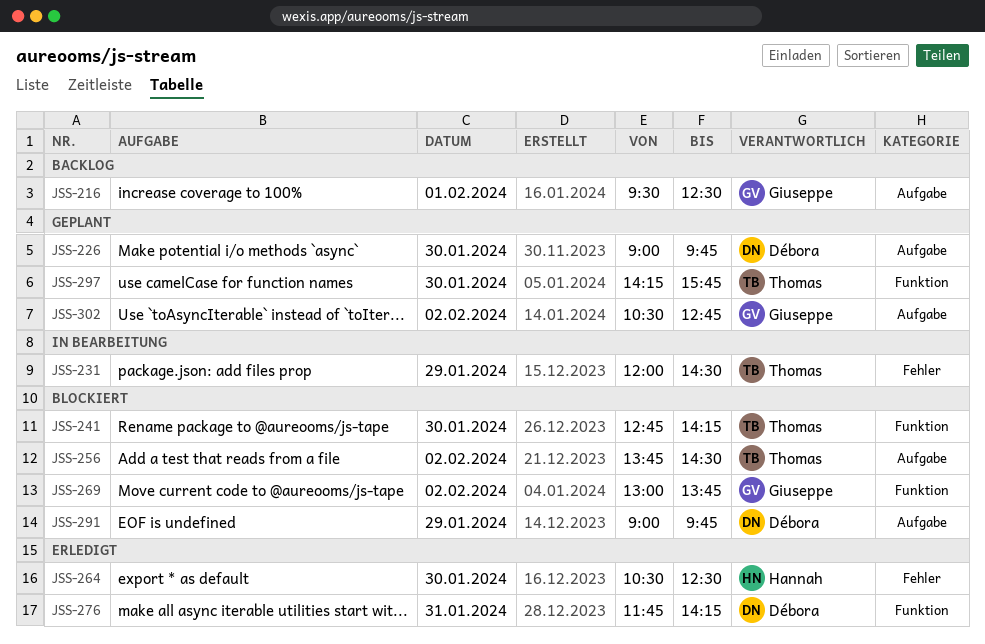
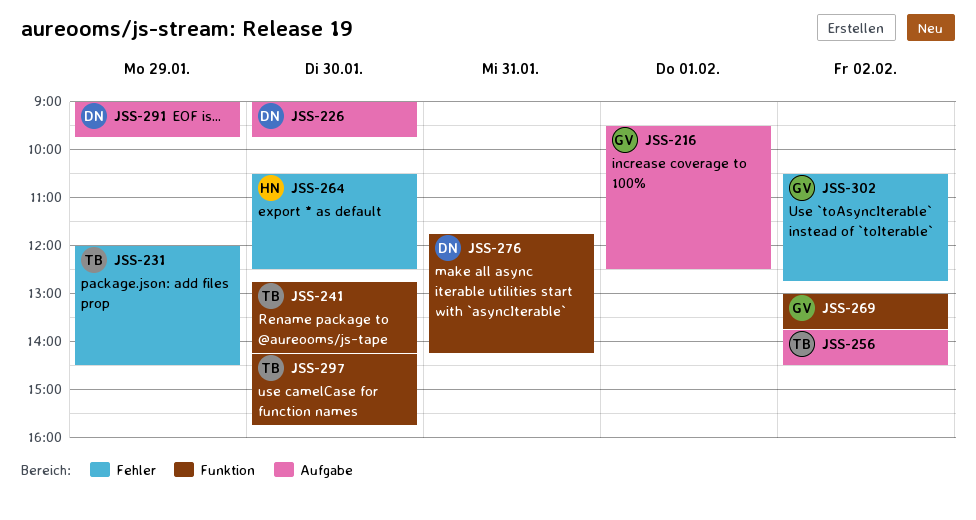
JSS-302, label: Aufgabe -> Fehler

